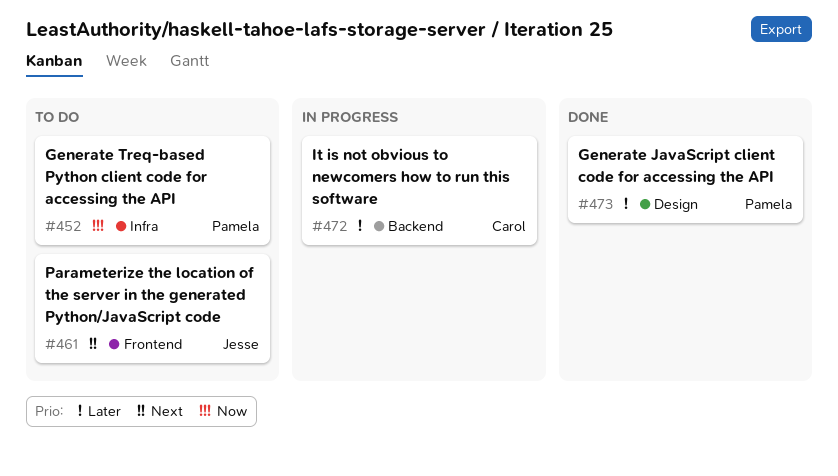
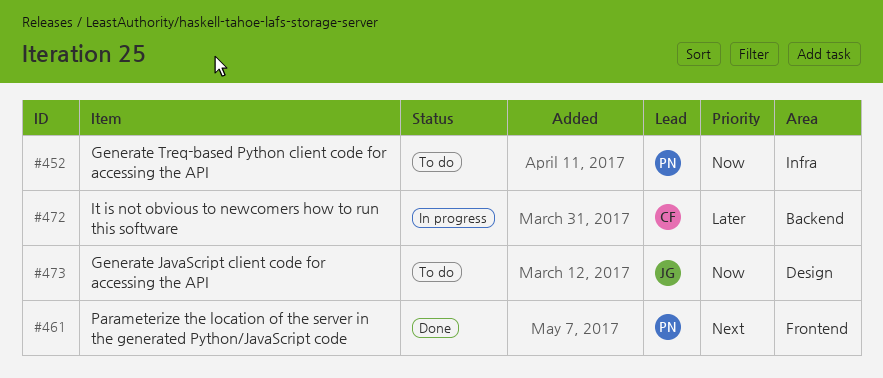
#461, status: To do -> Done
#461, owner: Jesse -> Pamela
#473, status: Done -> To do
#473, owner: Pamela -> Jesse
#473, priority: Later -> Now

